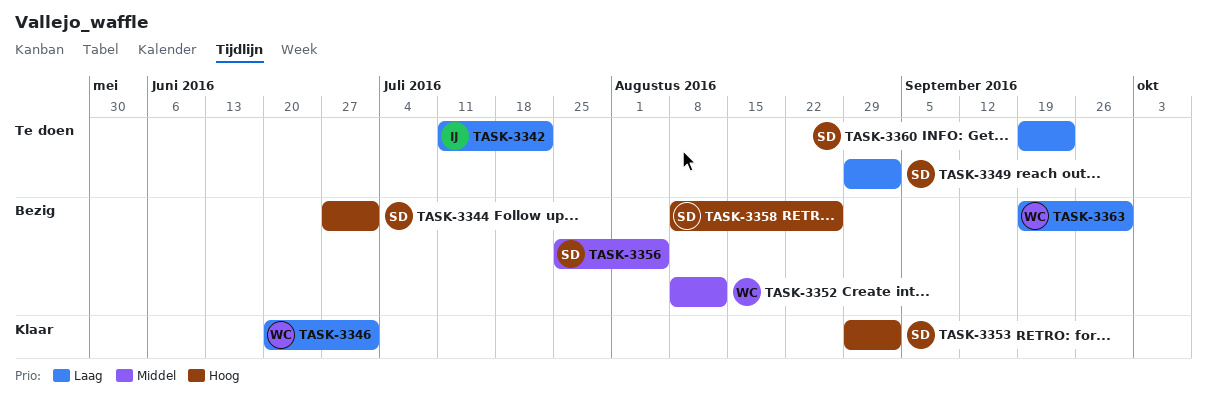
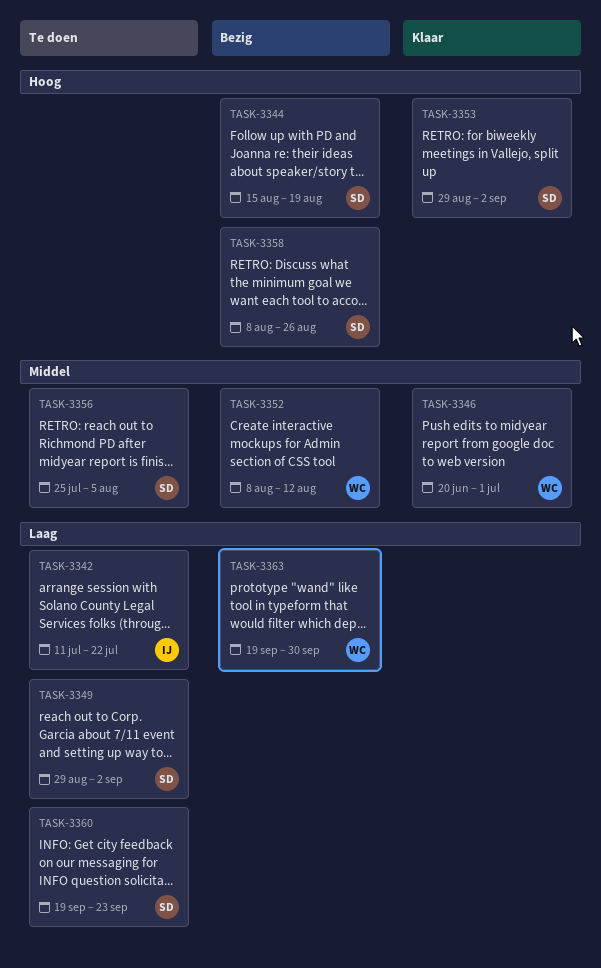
TASK-3344, start: Jun 27 -> Aug 15
TASK-3344, due: Jul 1 -> Aug 19
TASK-3346, priority: Laag -> Middel
TASK-3356, status: Bezig -> Te doen

